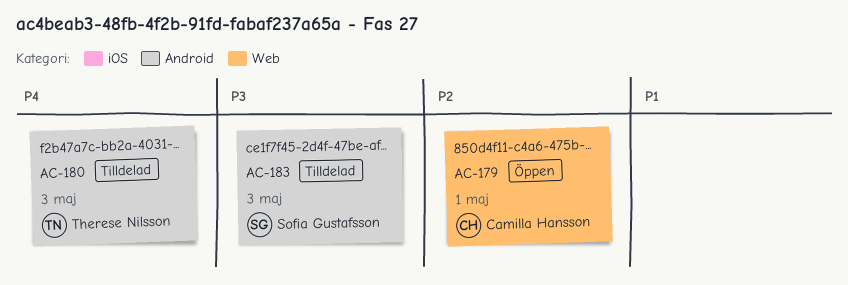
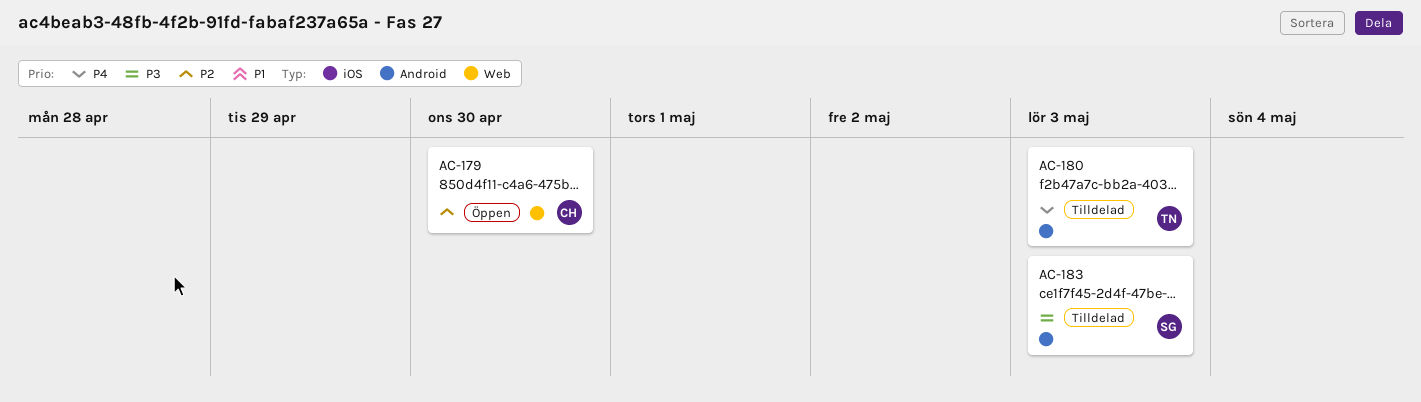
AC-179, due: May 1 -> Apr 30

